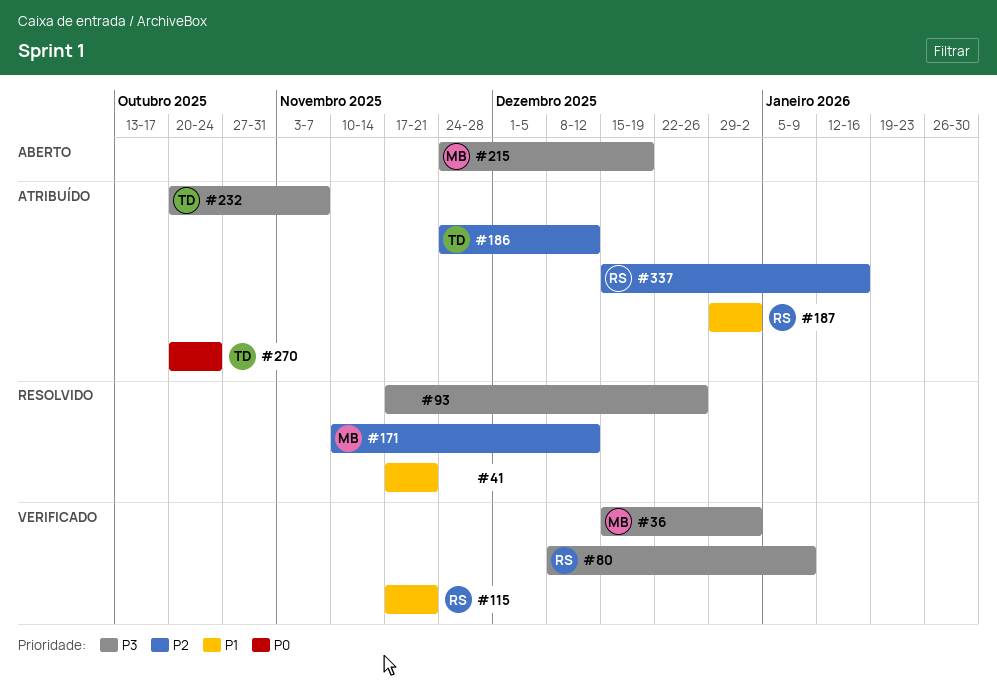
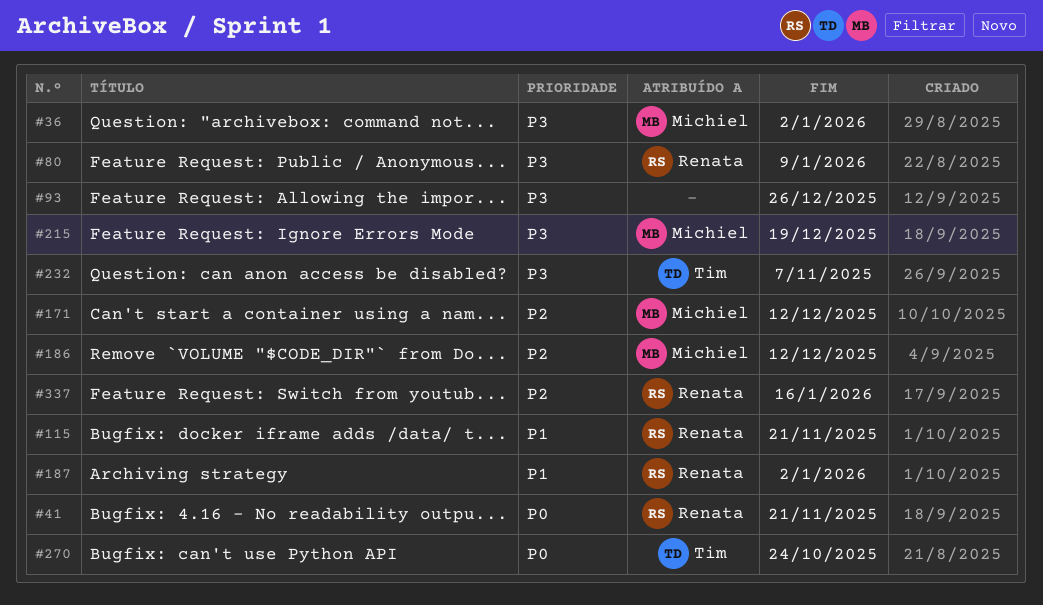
#41, owner: none -> Renata
#41, priority: P1 -> P0
#186, owner: Tim -> Michiel

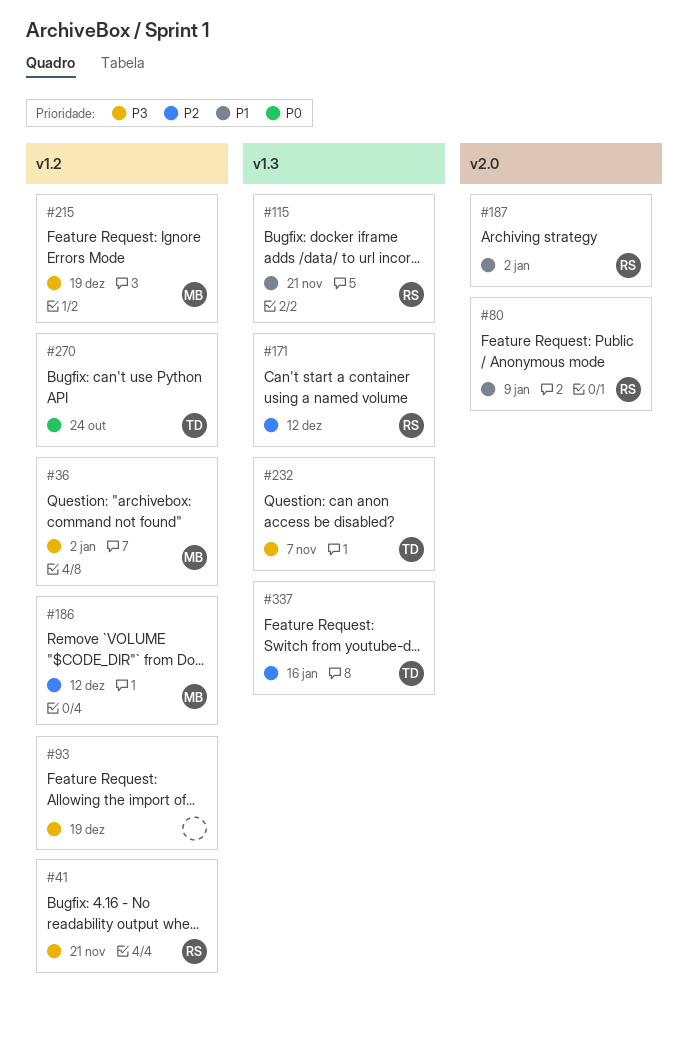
#41, priority: P0 -> P3
#80, priority: P3 -> P1
#93, due: Dec 26 -> Dec 19
#171, owner: Michiel -> Renata
#337, owner: Renata -> Tim

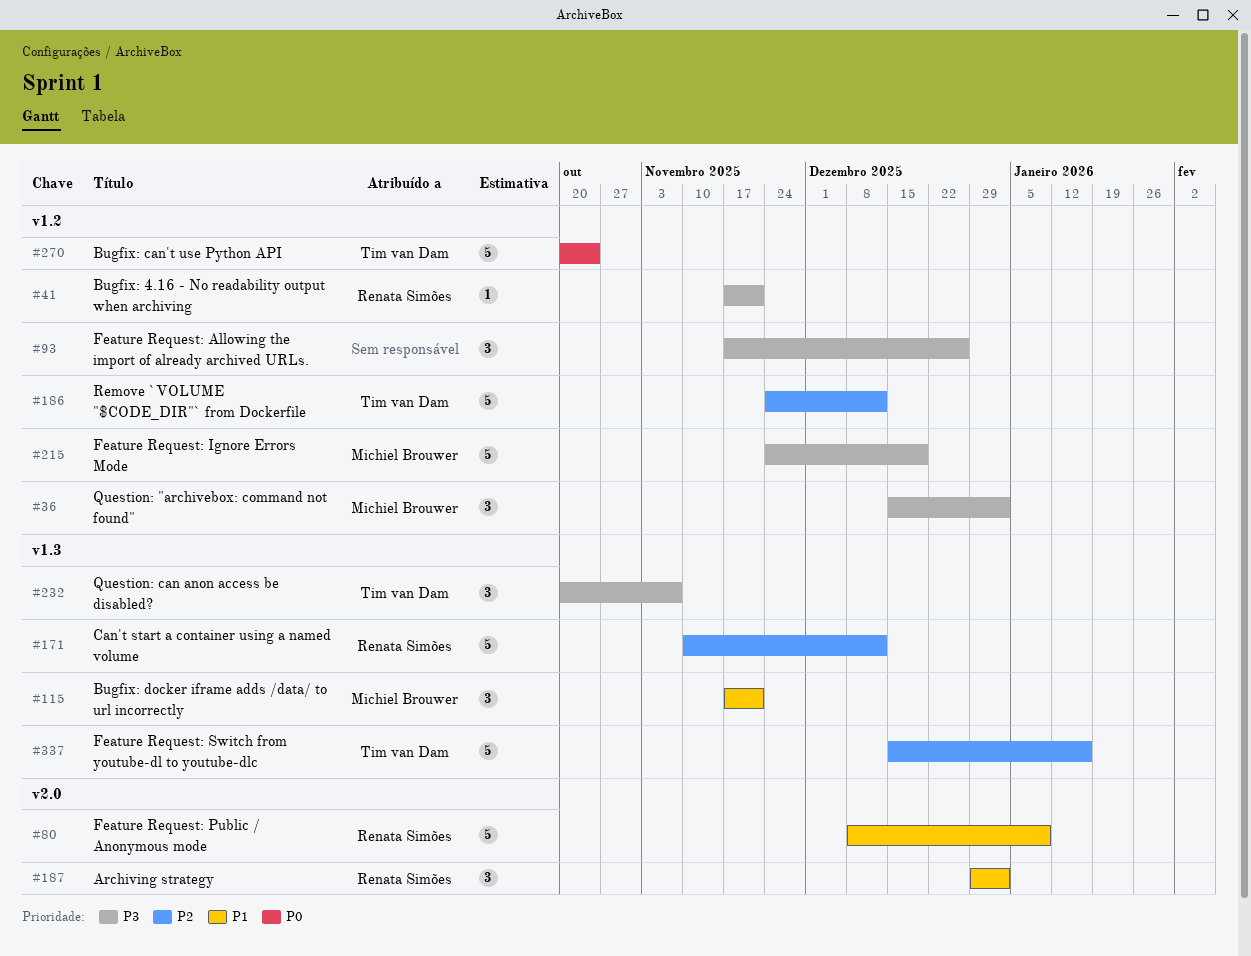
#93, due: Dec 19 -> Dec 26
#115, owner: Renata Simões -> Michiel Brouwer
#186, owner: Michiel Brouwer -> Tim van Dam

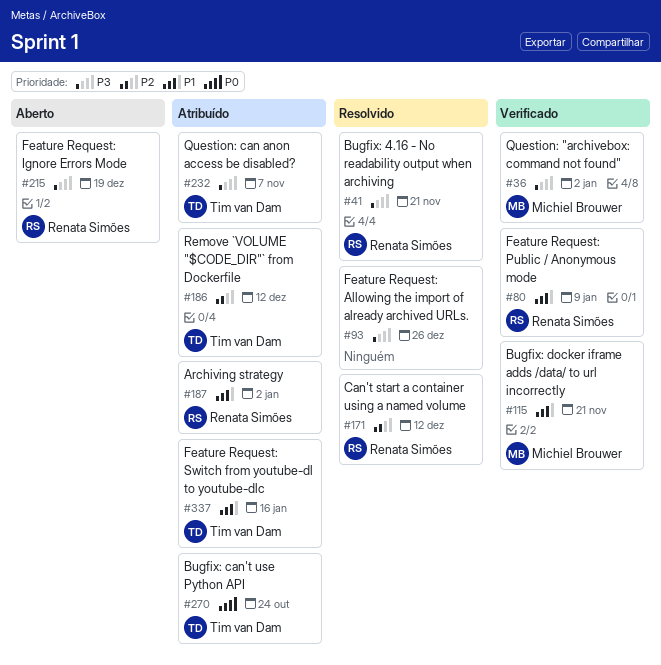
#215, owner: Michiel Brouwer -> Renata Simões
#337, priority: P2 -> P1

